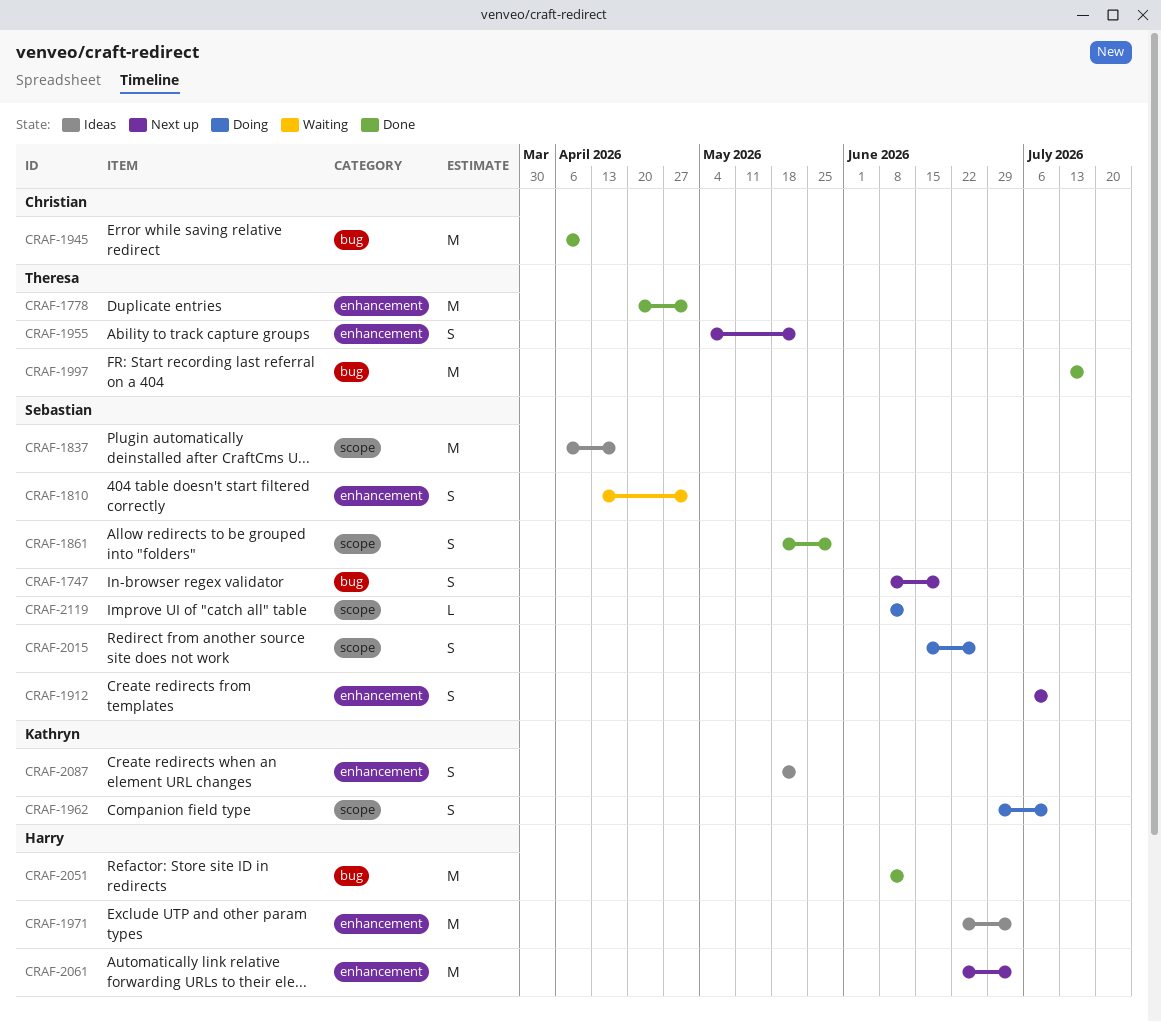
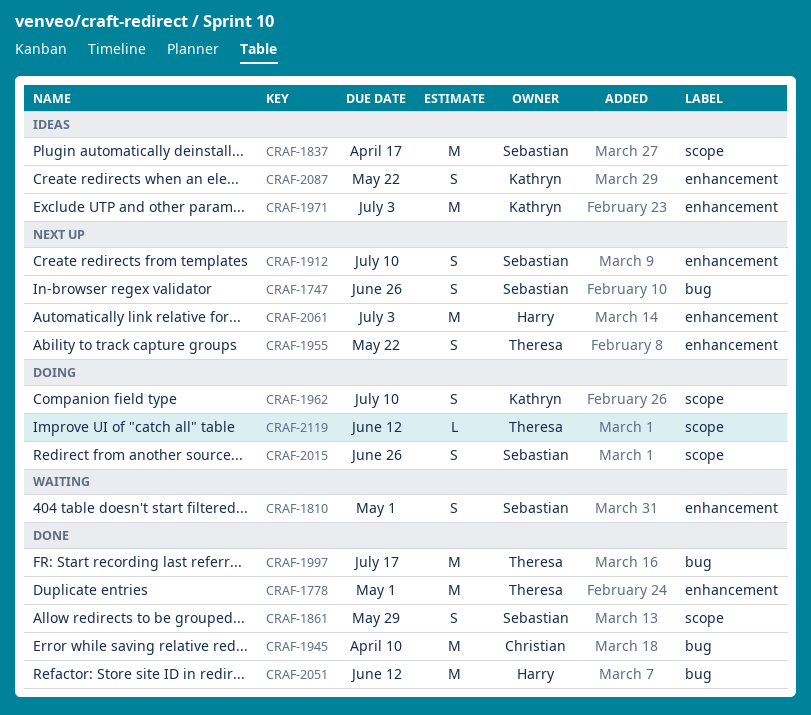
CRAF-1747, due: Jun 19 -> Jun 26
CRAF-1971, owner: Harry -> Kathryn
CRAF-2119, owner: Sebastian -> Theresa

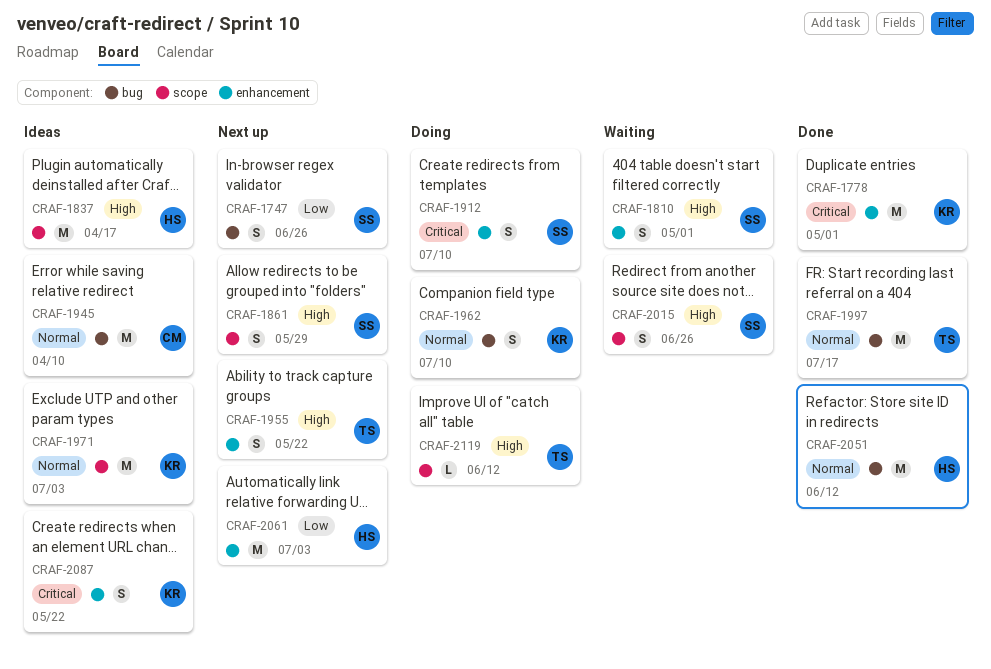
CRAF-1778, owner: Theresa -> Kathryn
CRAF-1837, owner: Sebastian -> Harry
CRAF-1861, status: Done -> Next up
CRAF-1912, status: Next up -> Doing
CRAF-1945, status: Done -> Ideas
CRAF-1962, label: scope -> bug
CRAF-1971, label: enhancement -> scope
CRAF-2015, status: Doing -> Waiting

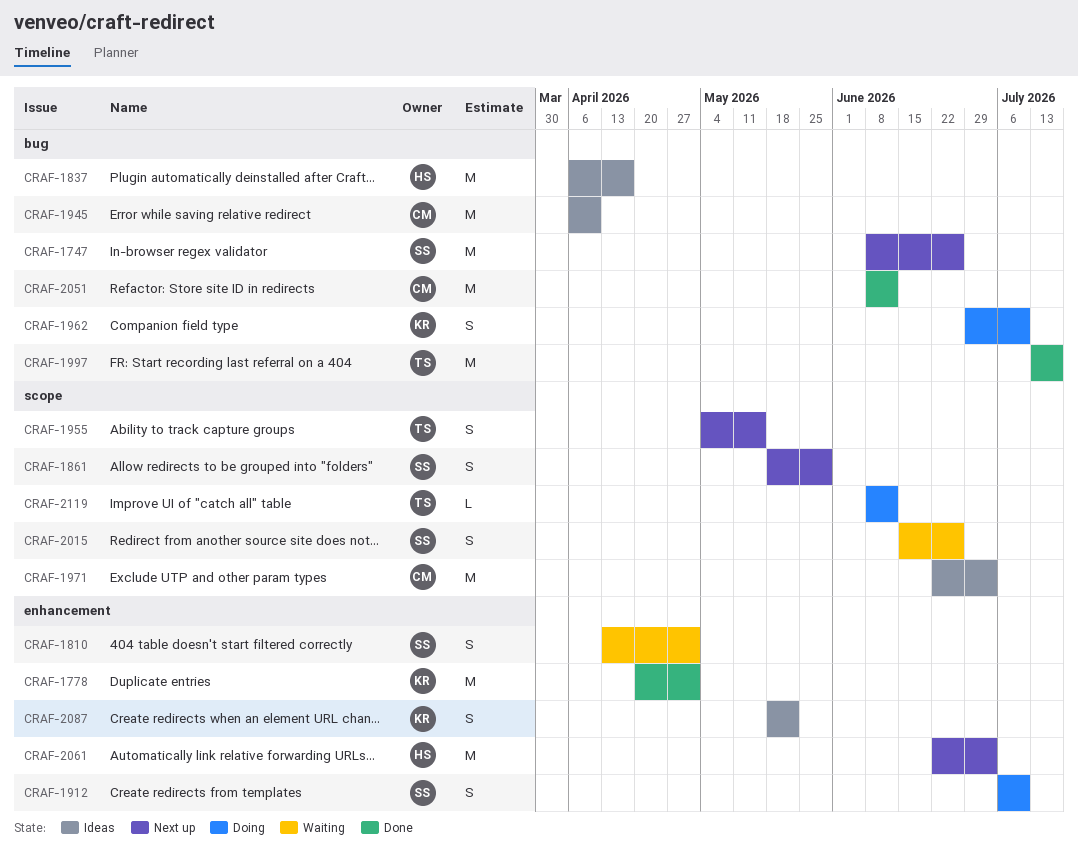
CRAF-1747, estimate: S -> M
CRAF-1837, label: scope -> bug
CRAF-1955, label: enhancement -> scope
CRAF-1955, due: May 22 -> May 15
CRAF-1971, owner: KR -> CM
CRAF-2051, owner: HS -> CM

